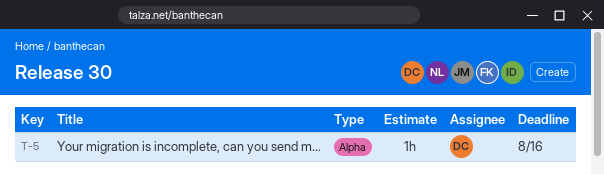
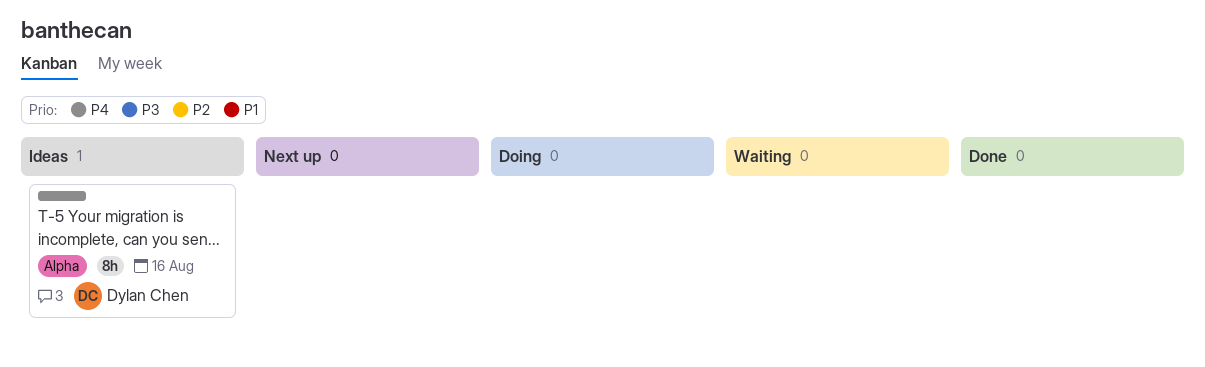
T-5, estimate: 1h -> 8h

